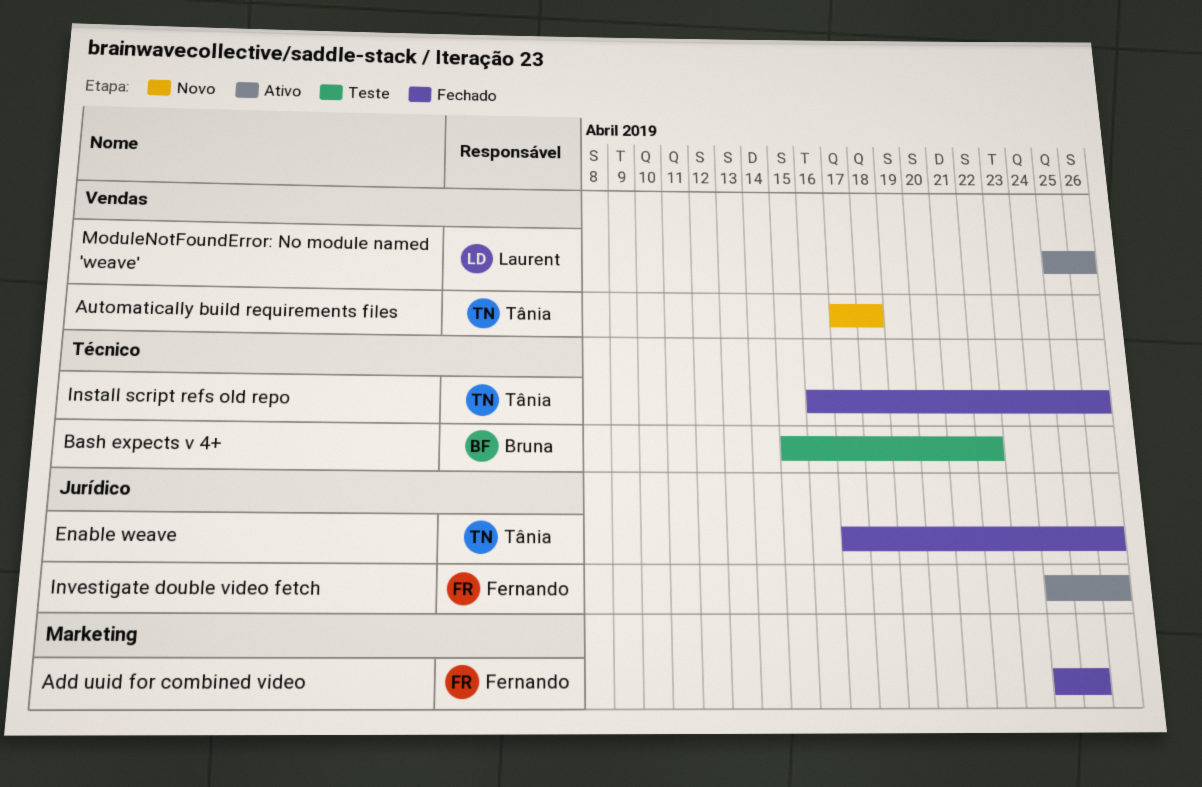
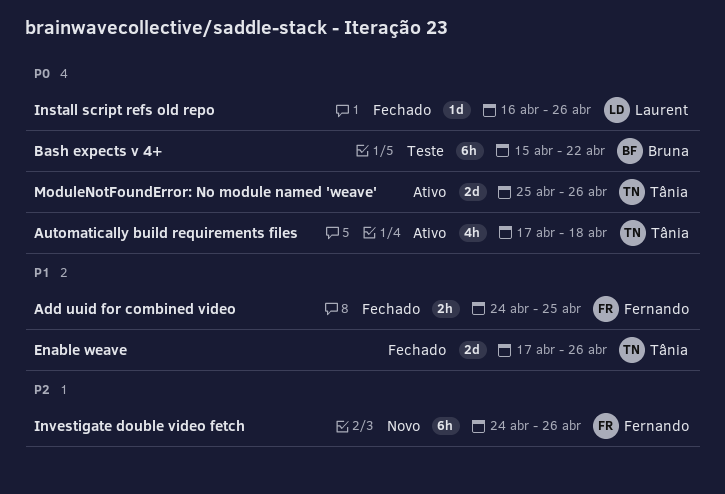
Automatically build requirements files, status: Novo -> Ativo
Install script refs old repo, owner: Tânia -> Laurent
Investigate double video fetch, status: Ativo -> Novo
ModuleNotFoundError: No module named 'weave', owner: Laurent -> Tânia

